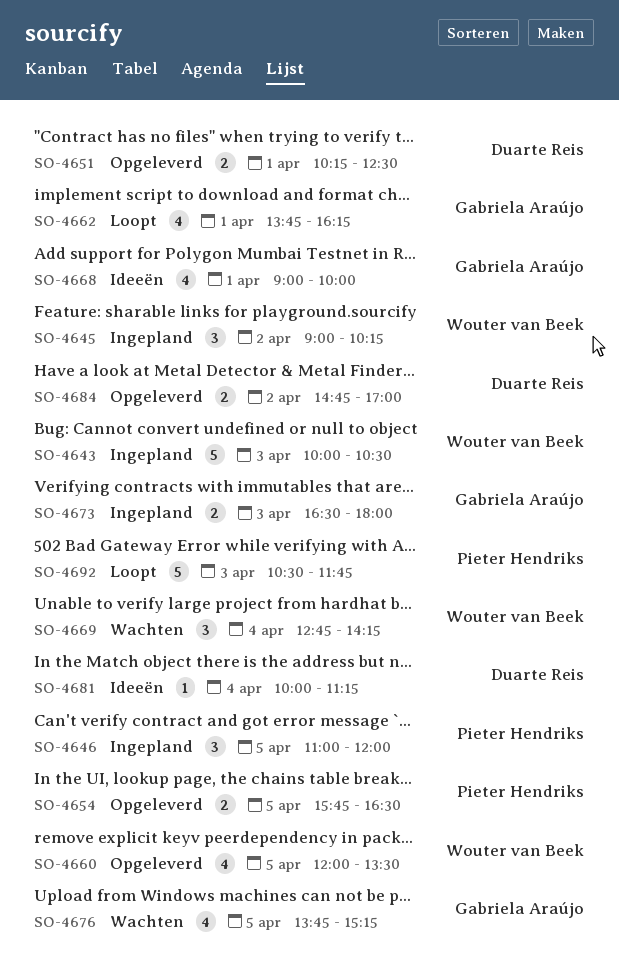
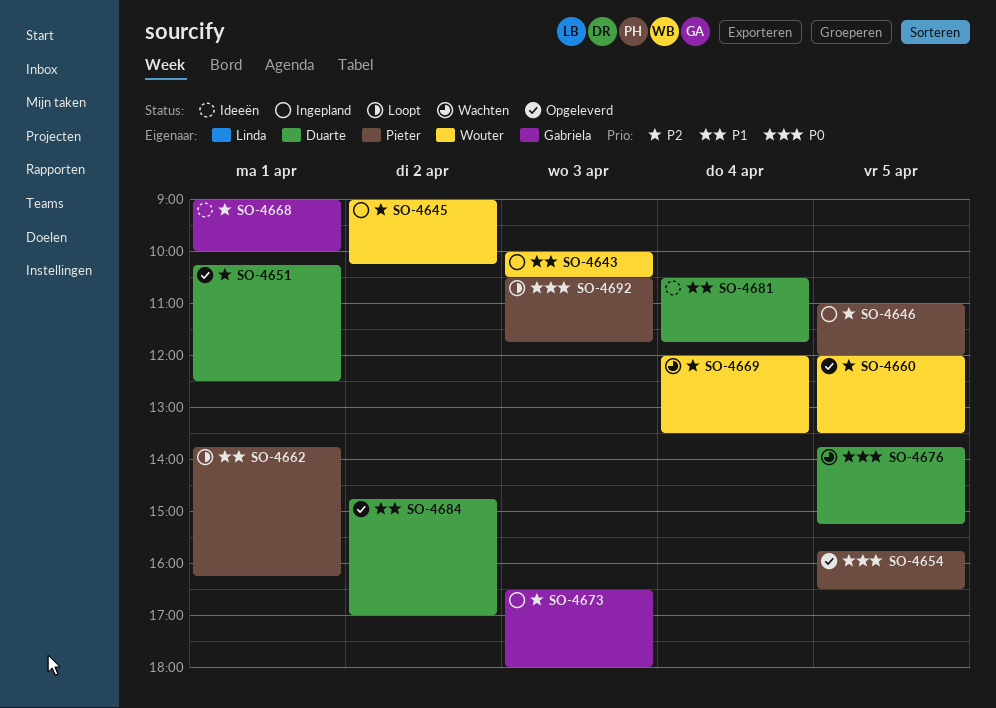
SO-4662, owner: Gabriela Araújo -> Pieter Hendriks
SO-4669, begins: 12:45 -> 12:00
SO-4669, ends: 14:15 -> 13:30
SO-4676, owner: Gabriela Araújo -> Duarte Reis
SO-4681, begins: 10:00 -> 10:30
SO-4681, ends: 11:15 -> 11:45

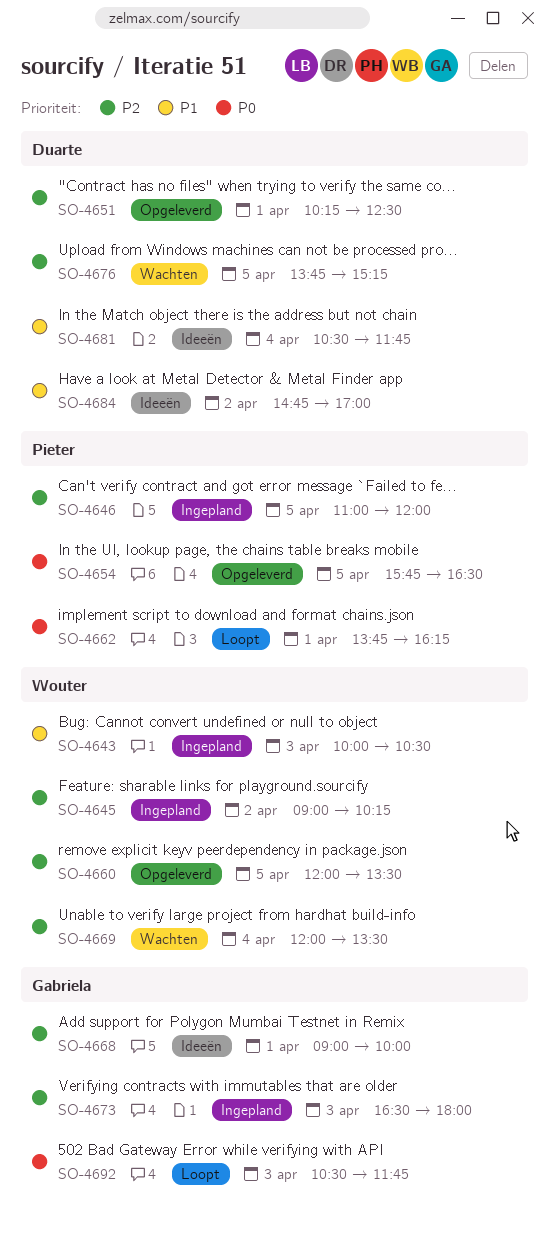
SO-4662, priority: P1 -> P0
SO-4676, priority: P0 -> P2
SO-4684, status: Opgeleverd -> Ideeën
SO-4692, owner: Pieter -> Gabriela

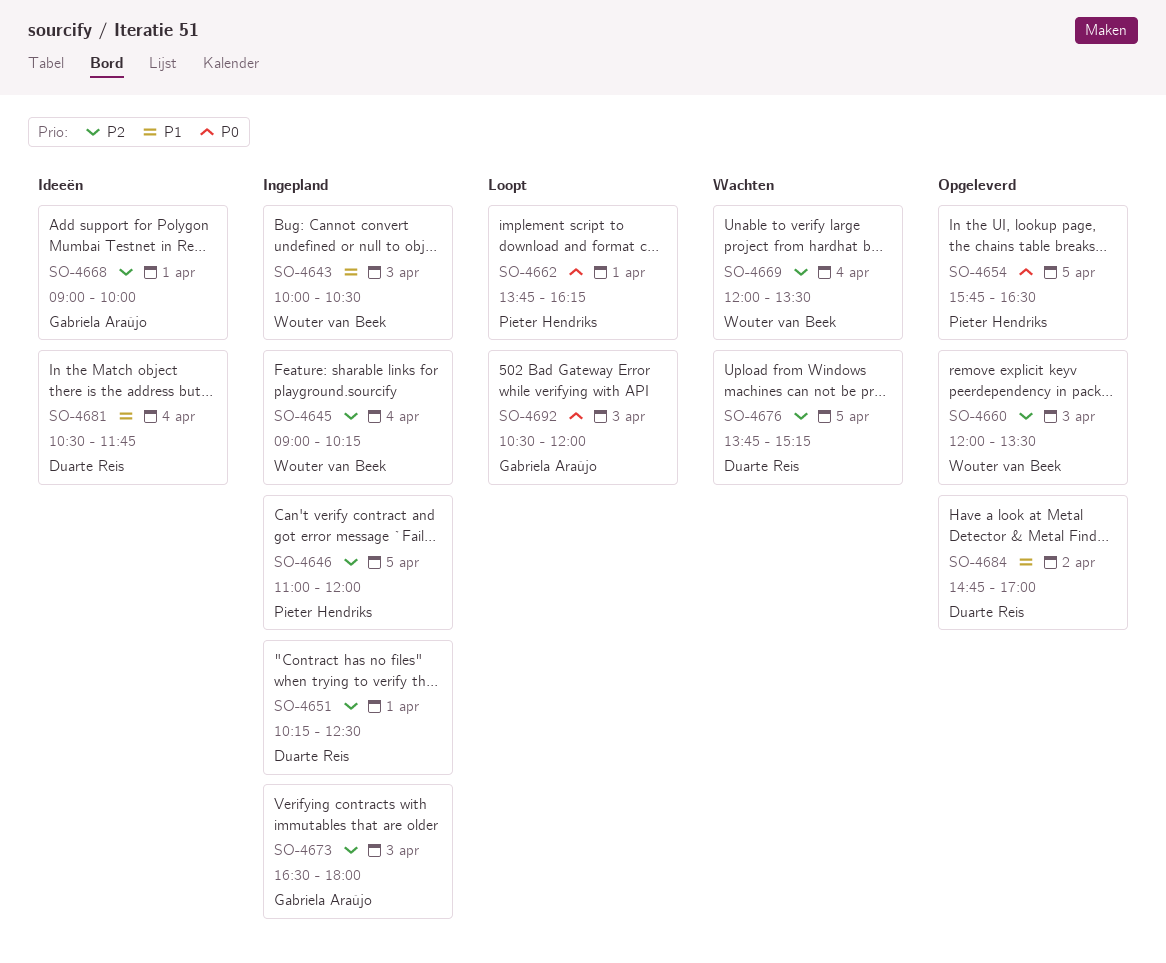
SO-4645, day: Apr 2 -> Apr 4
SO-4651, status: Opgeleverd -> Ingepland
SO-4660, day: Apr 5 -> Apr 3
SO-4684, status: Ideeën -> Opgeleverd
SO-4692, ends: 11:45 -> 12:00

